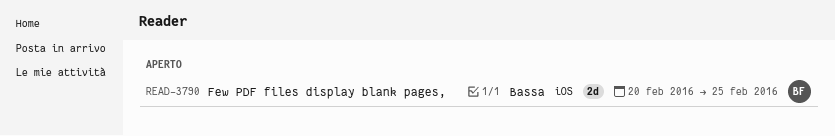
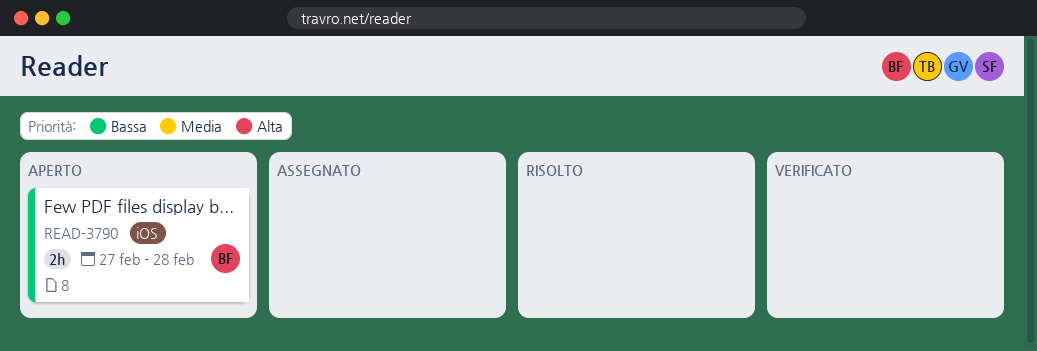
READ-3790, estimate: 2d -> 2h
READ-3790, start: Feb 20 -> Feb 27
READ-3790, due: Feb 25 -> Feb 28

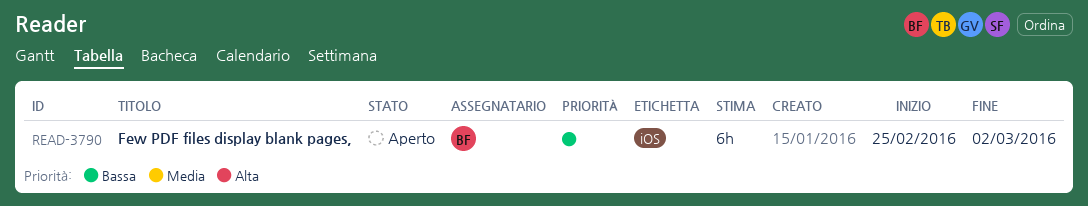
READ-3790, estimate: 2h -> 6h
READ-3790, start: Feb 27 -> Feb 25
READ-3790, due: Feb 28 -> Mar 2

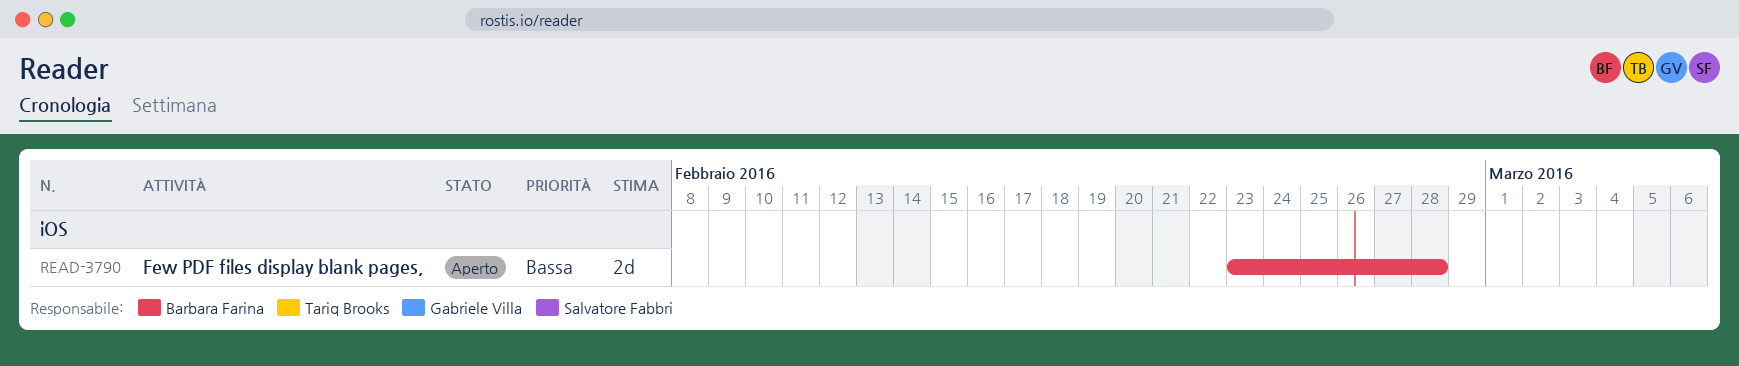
READ-3790, estimate: 6h -> 2d
READ-3790, start: Feb 25 -> Feb 23
READ-3790, due: Mar 2 -> Feb 28

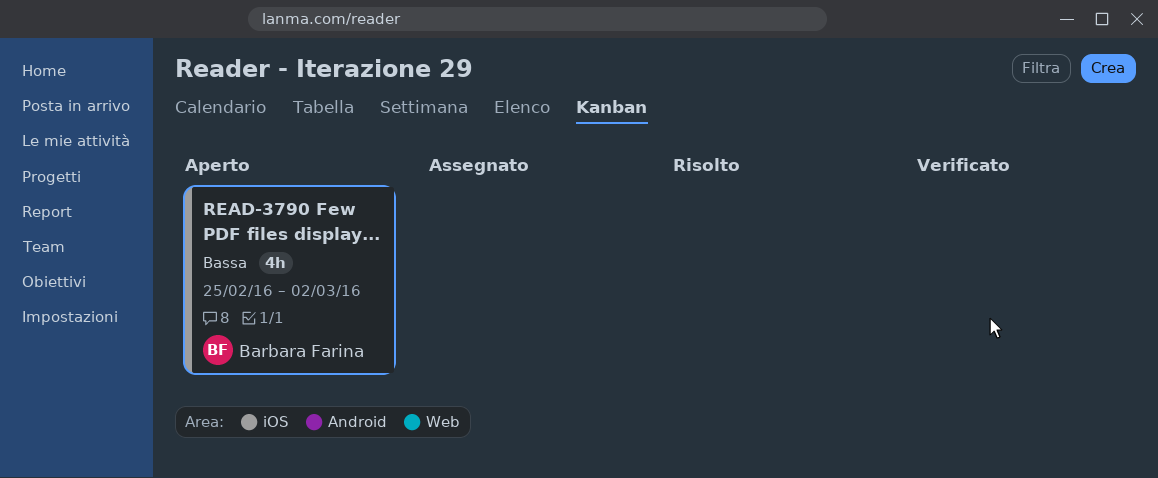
READ-3790, estimate: 2d -> 4h
READ-3790, start: Feb 23 -> Feb 25
READ-3790, due: Feb 28 -> Mar 2

